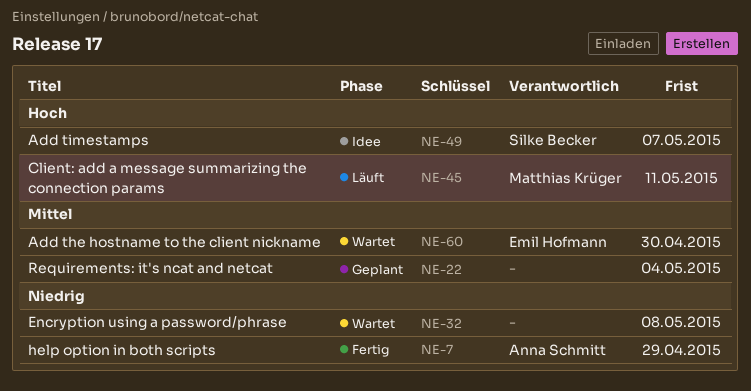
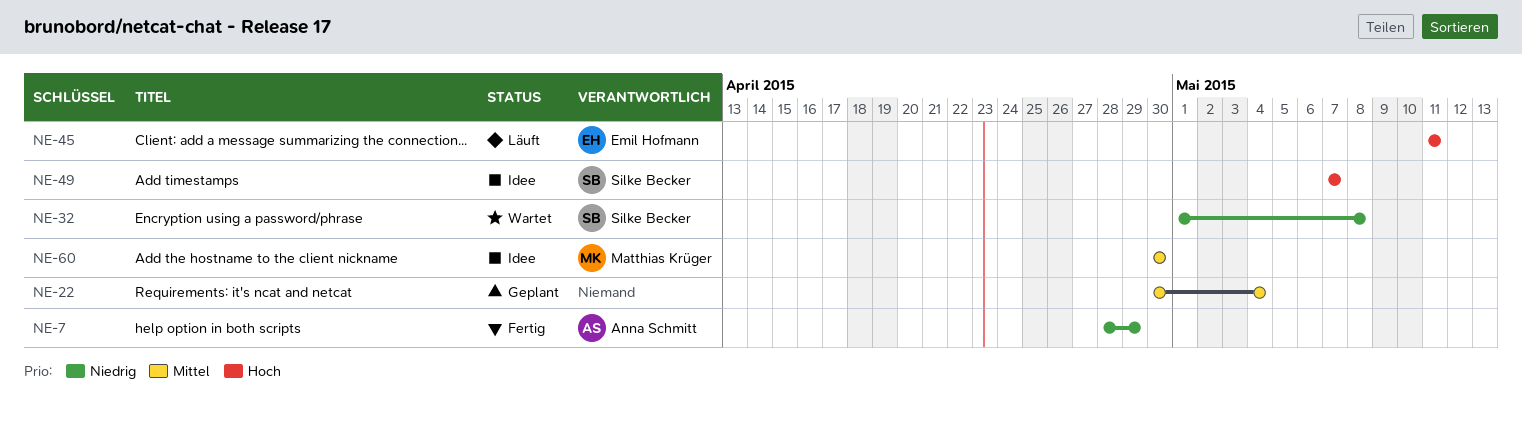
NE-32, owner: none -> Silke Becker
NE-45, owner: Matthias Krüger -> Emil Hofmann
NE-60, status: Wartet -> Idee
NE-60, owner: Emil Hofmann -> Matthias Krüger

